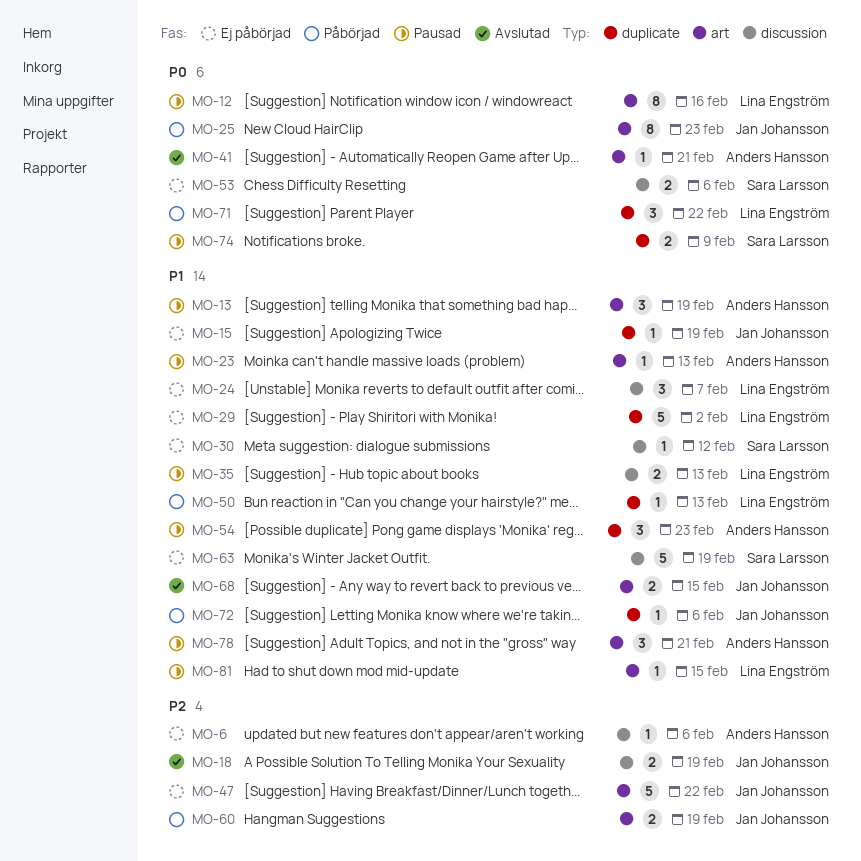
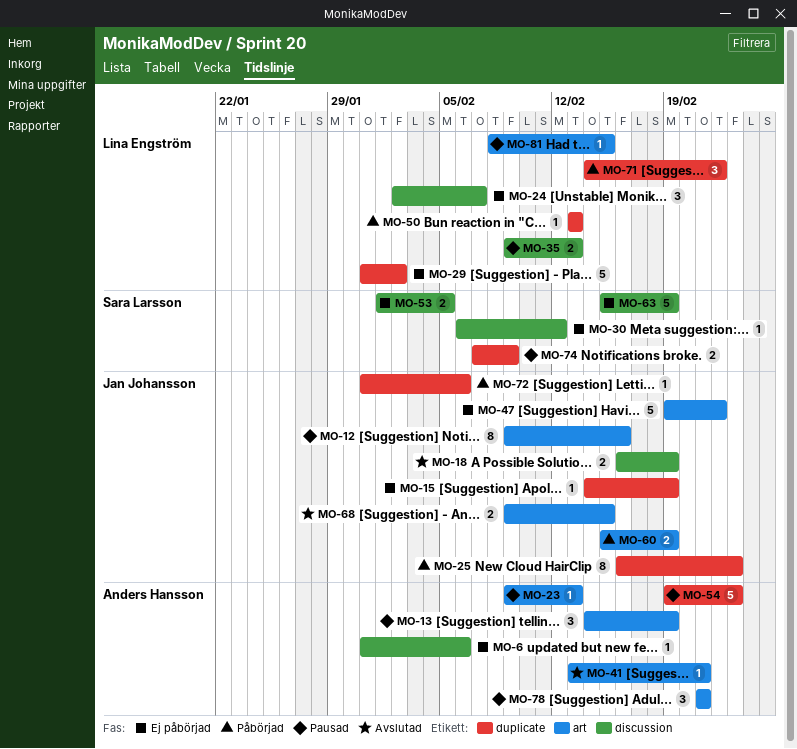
MO-12, owner: Lina Engström -> Jan Johansson
MO-25, label: art -> duplicate
MO-53, due: Feb 6 -> Feb 5
MO-54, estimate: 3 -> 5

